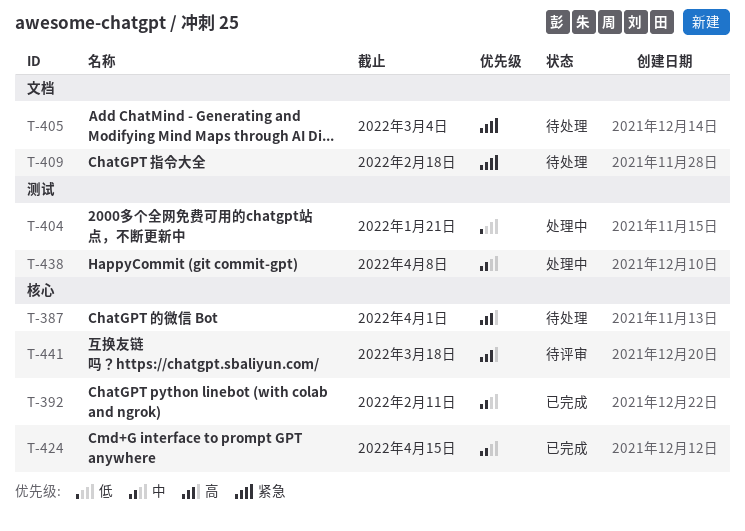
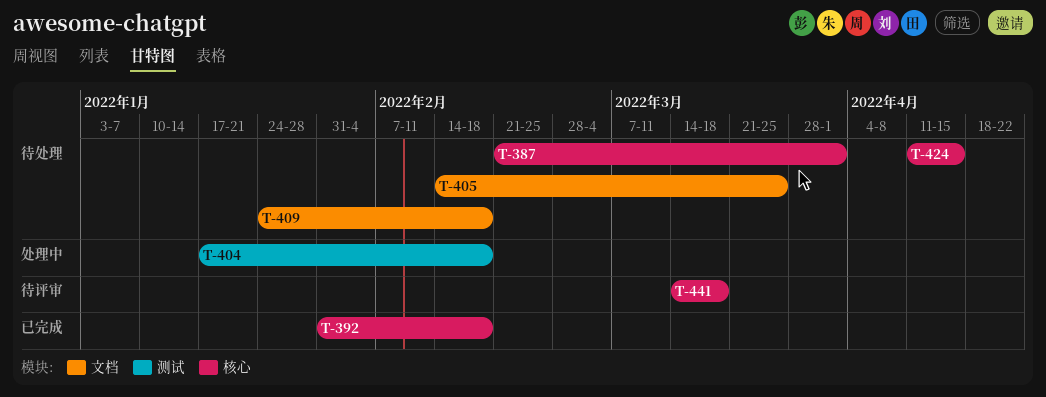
T-392, due: Feb 11 -> Feb 18
T-404, due: Jan 21 -> Feb 18
T-405, due: Mar 4 -> Mar 25
T-424, status: 已完成 -> 待处理
T-438: present -> none

